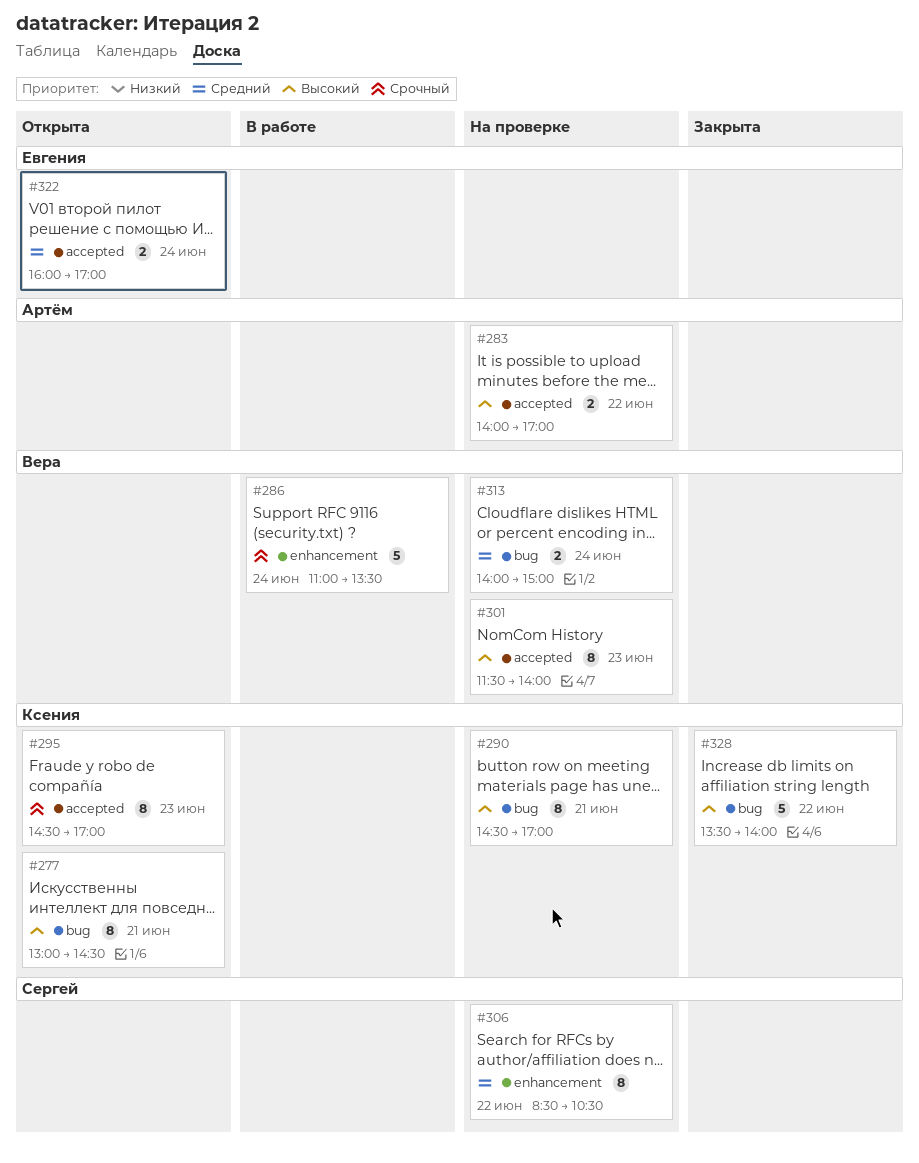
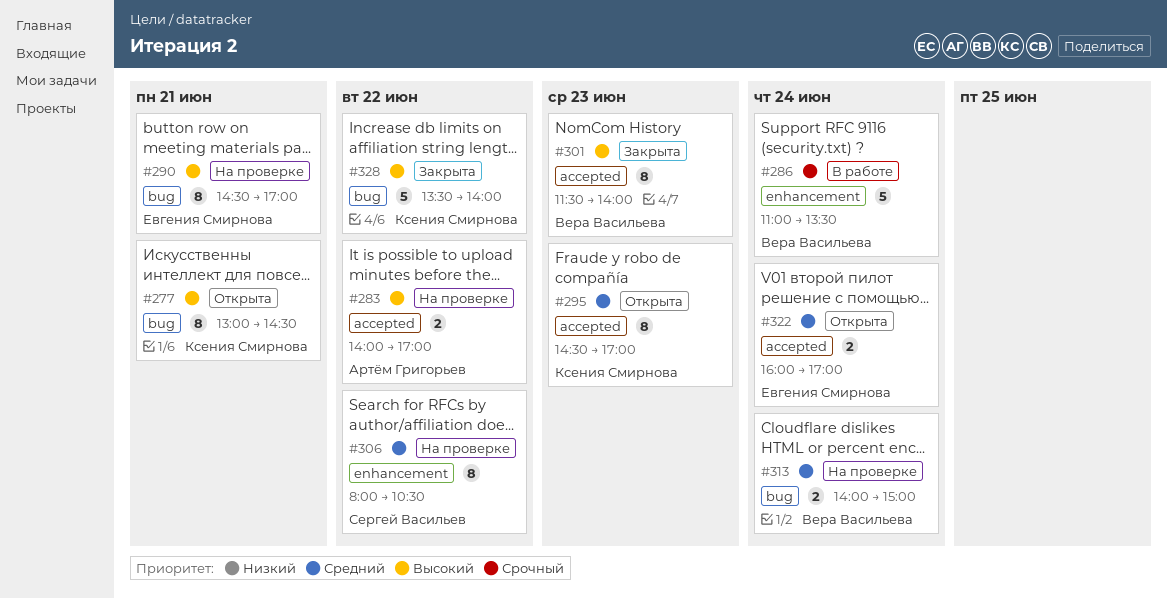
#290, owner: Ксения Смирнова -> Евгения Смирнова
#295, priority: Срочный -> Средний
#301, status: На проверке -> Закрыта
#306, begins: 08:30 -> 08:00

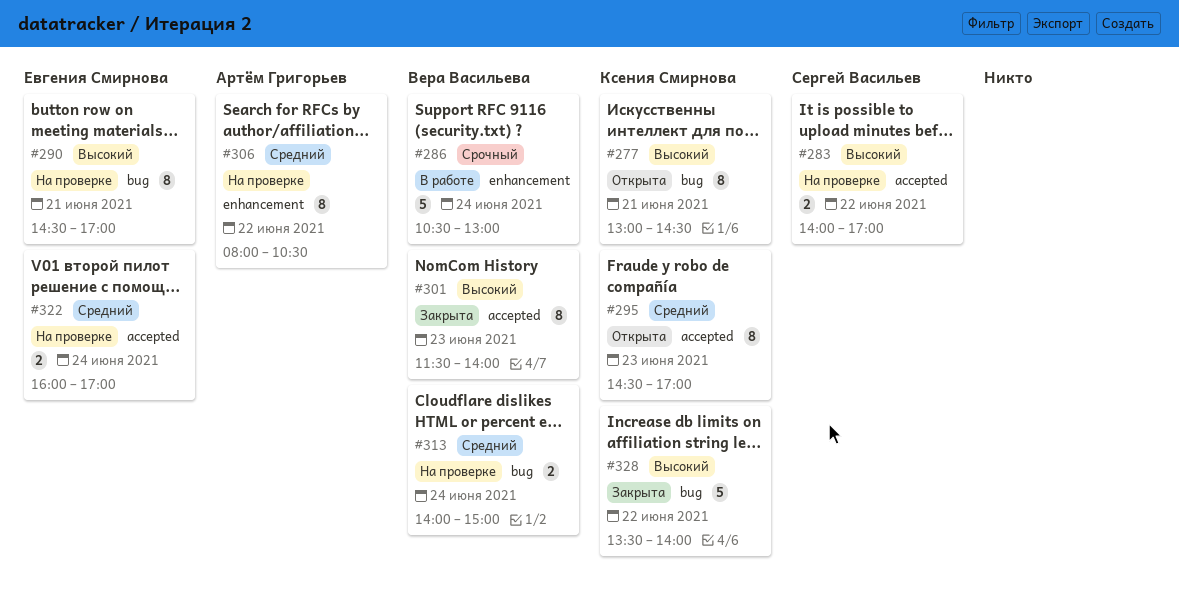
#283, owner: Артём Григорьев -> Сергей Васильев
#286, begins: 11:00 -> 10:30
#286, ends: 13:30 -> 13:00
#306, owner: Сергей Васильев -> Артём Григорьев
#322, status: Открыта -> На проверке

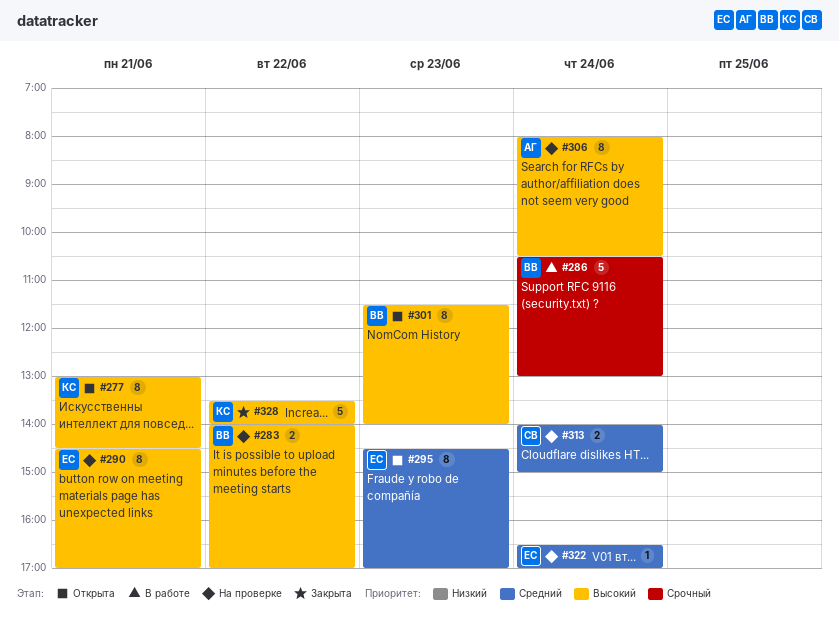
#283, owner: Сергей Васильев -> Вера Васильева
#295, owner: Ксения Смирнова -> Евгения Смирнова
#301, status: Закрыта -> Открыта
#306, priority: Средний -> Высокий
#306, day: Jun 22 -> Jun 24
#313, owner: Вера Васильева -> Сергей Васильев
#322, estimate: 2 -> 1
#322, begins: 16:00 -> 16:30

